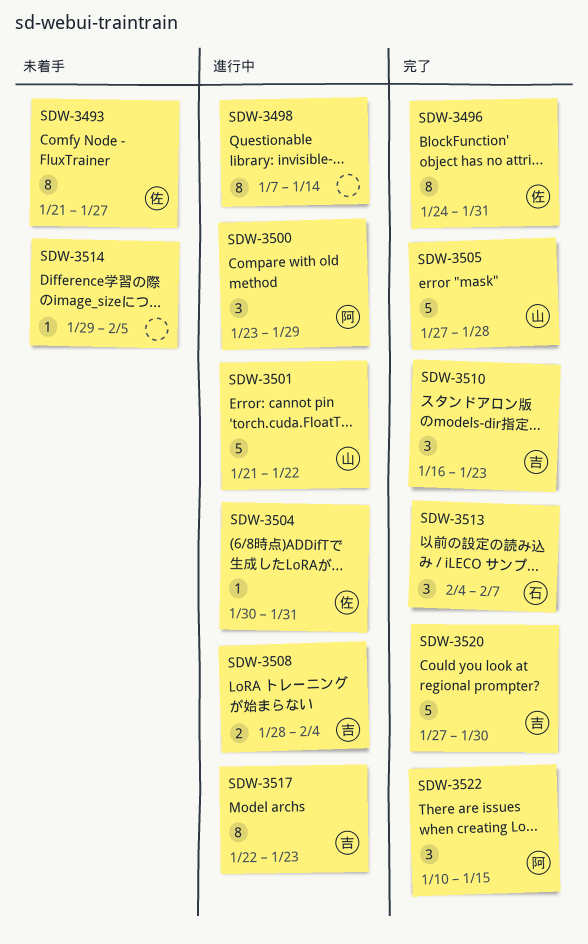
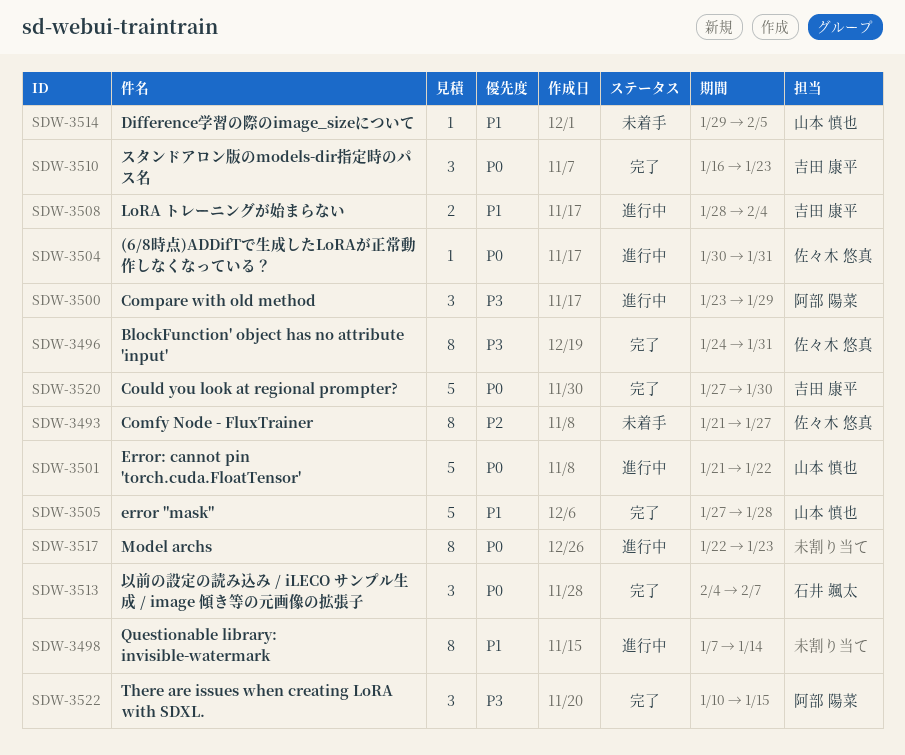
SDW-3514, owner: none -> 山本 慎也
SDW-3517, owner: 吉田 康平 -> none

